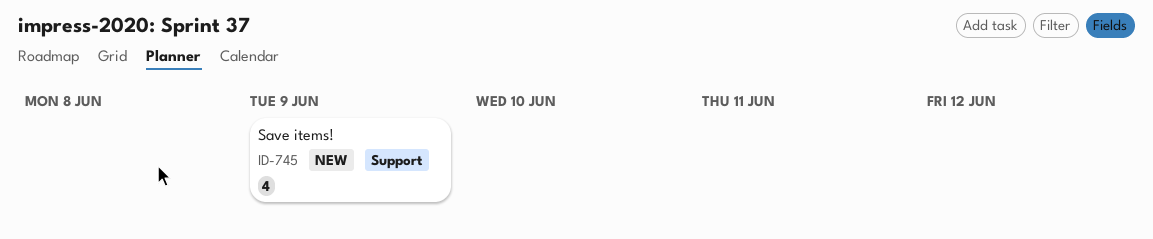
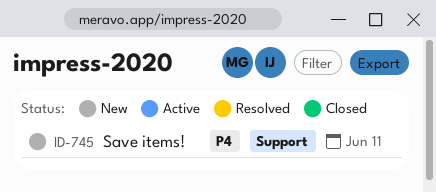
ID-745, due: Jun 9 -> Jun 11

